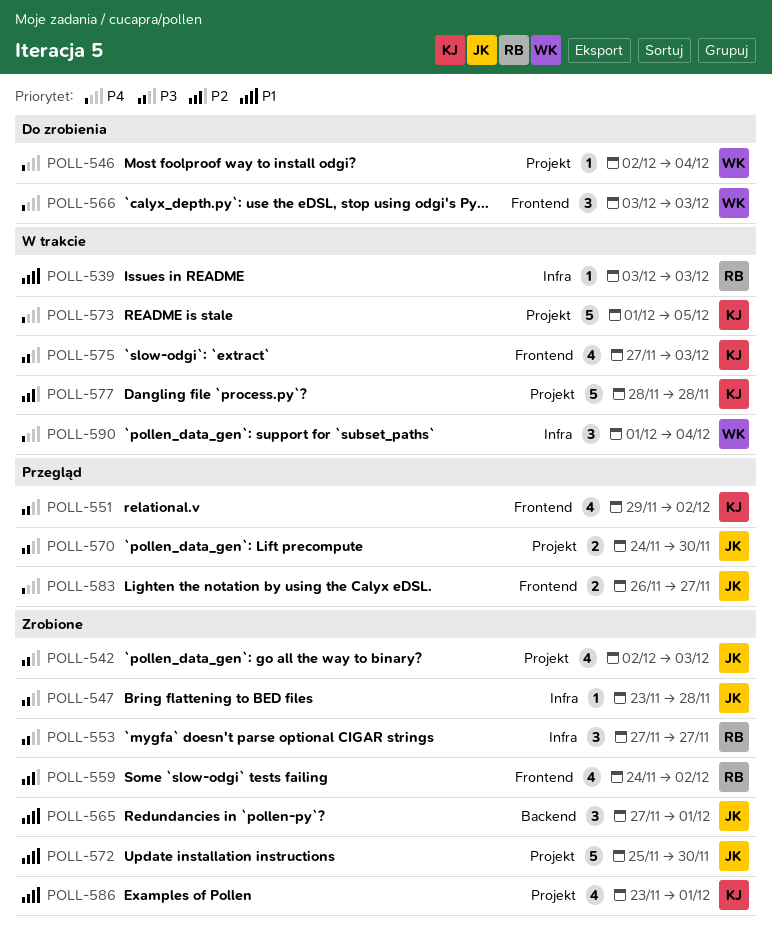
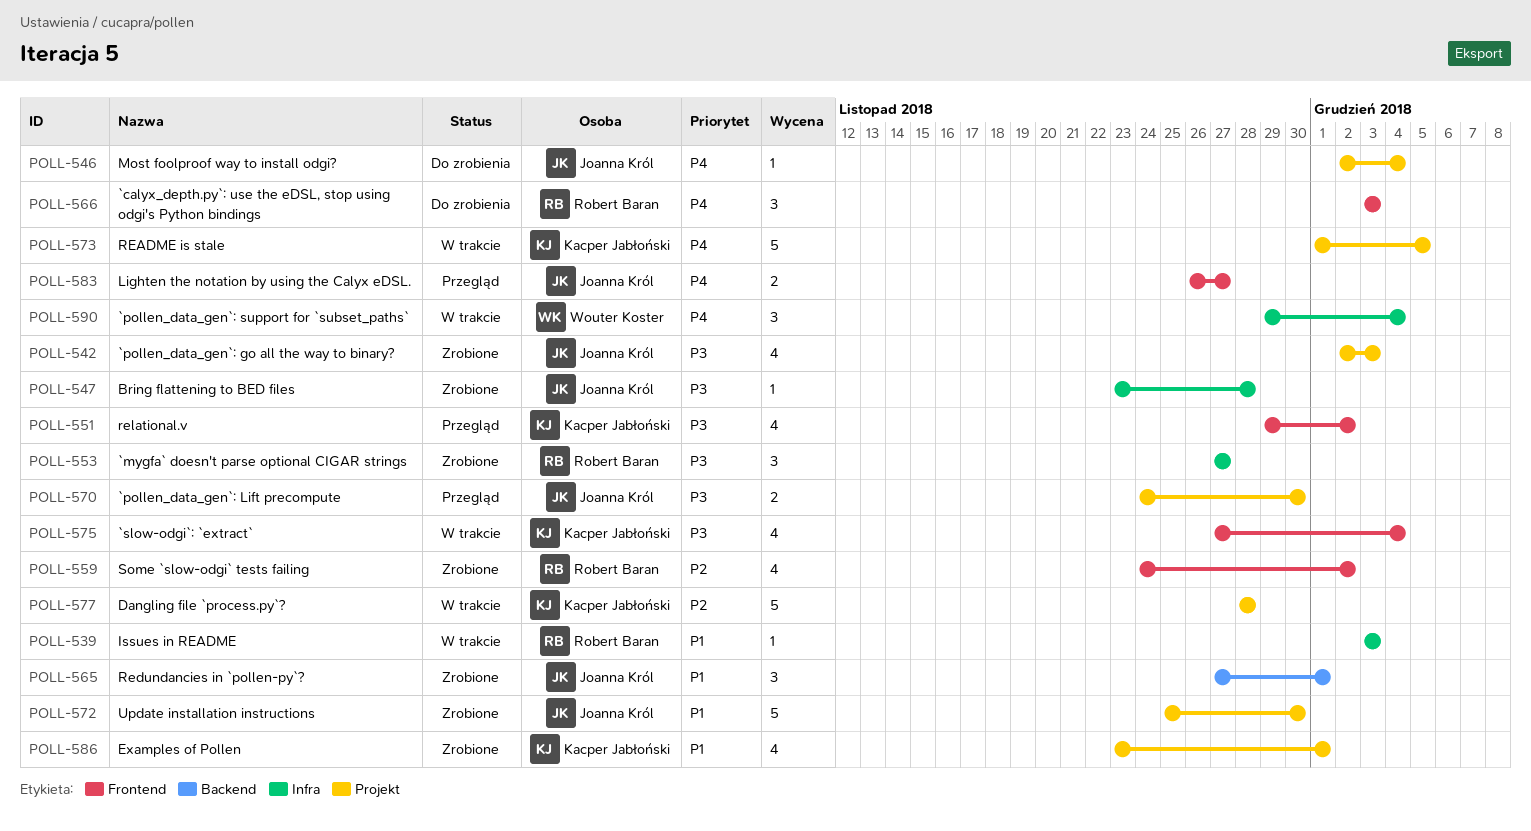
POLL-546, owner: Wouter Koster -> Joanna Król
POLL-566, owner: Wouter Koster -> Robert Baran
POLL-575, due: Dec 3 -> Dec 4
POLL-590, start: Dec 1 -> Nov 29

